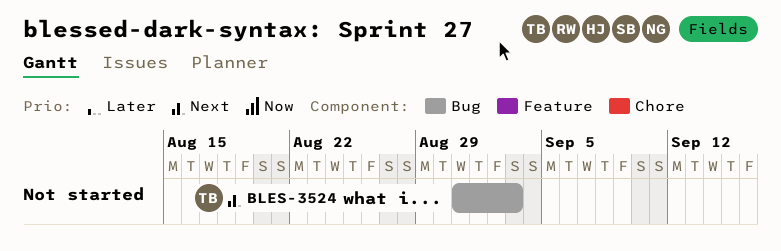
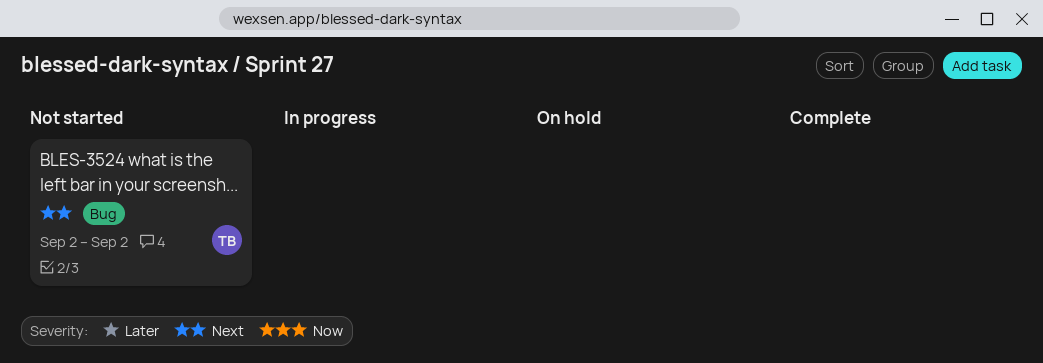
BLES-3524, start: Aug 31 -> Sep 2
BLES-3524, due: Sep 3 -> Sep 2

